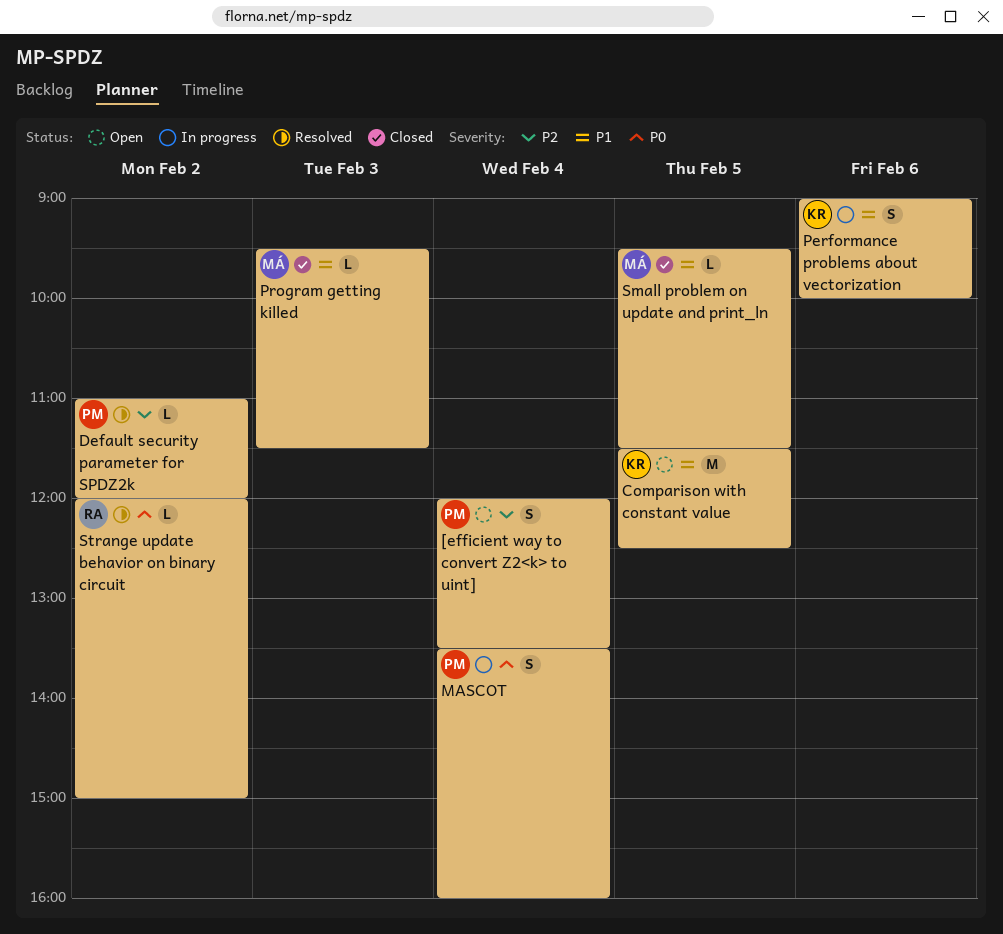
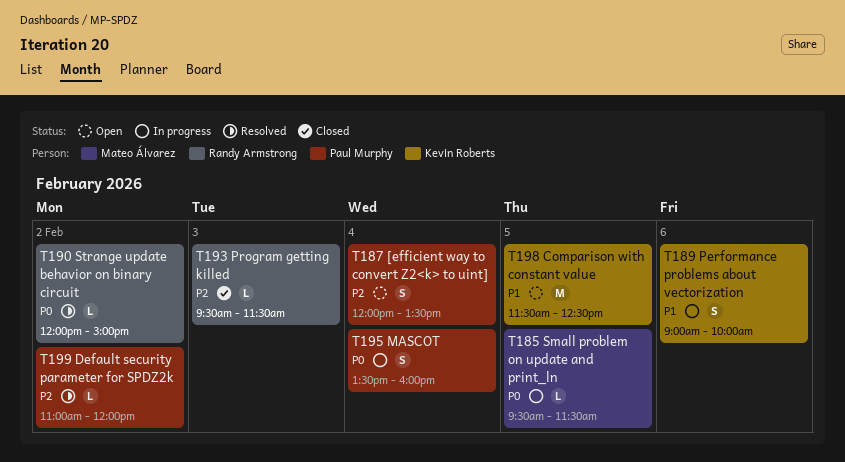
Program getting killed, owner: Mateo Álvarez -> Randy Armstrong
Program getting killed, priority: P1 -> P2
Small problem on update and print_ln, status: Closed -> In progress
Small problem on update and print_ln, priority: P1 -> P0

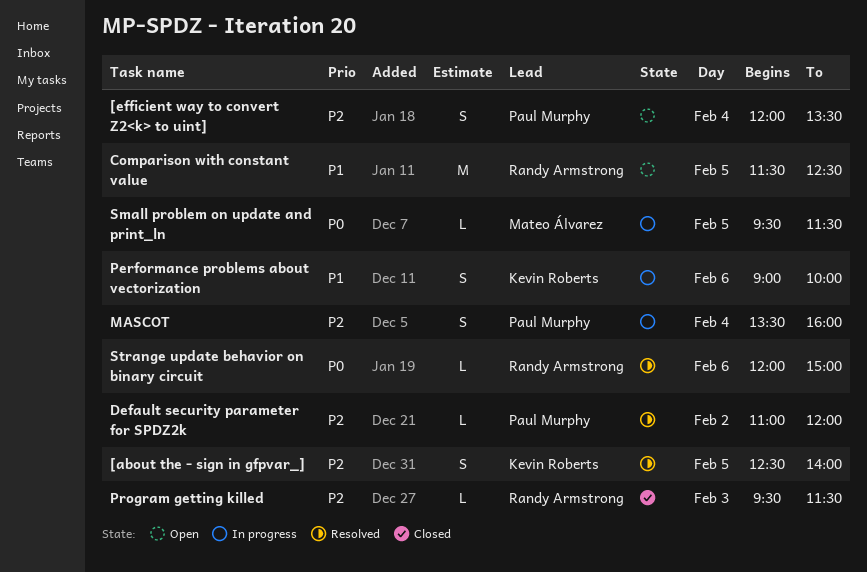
[about the - sign in gfpvar_]: none -> present
Comparison with constant value, owner: Kevin Roberts -> Randy Armstrong
MASCOT, priority: P0 -> P2
Strange update behavior on binary circuit, day: Feb 2 -> Feb 6

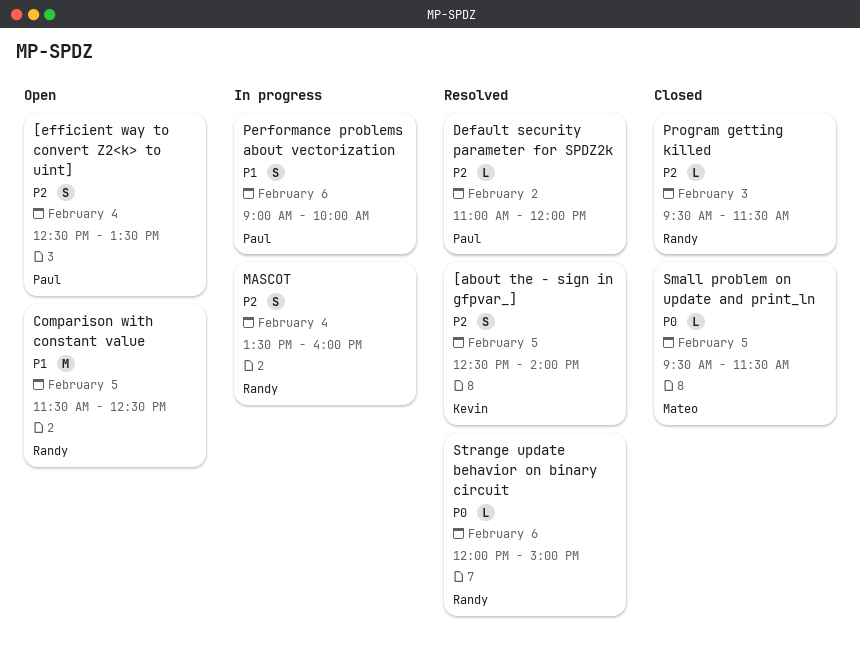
[efficient way to convert Z2<k> to uint], begins: 12:00 -> 12:30
MASCOT, owner: Paul Murphy -> Randy Armstrong
Performance problems about vectorization, owner: Kevin Roberts -> Paul Murphy
Small problem on update and print_ln, status: In progress -> Closed

